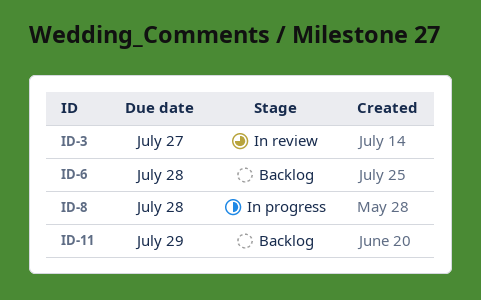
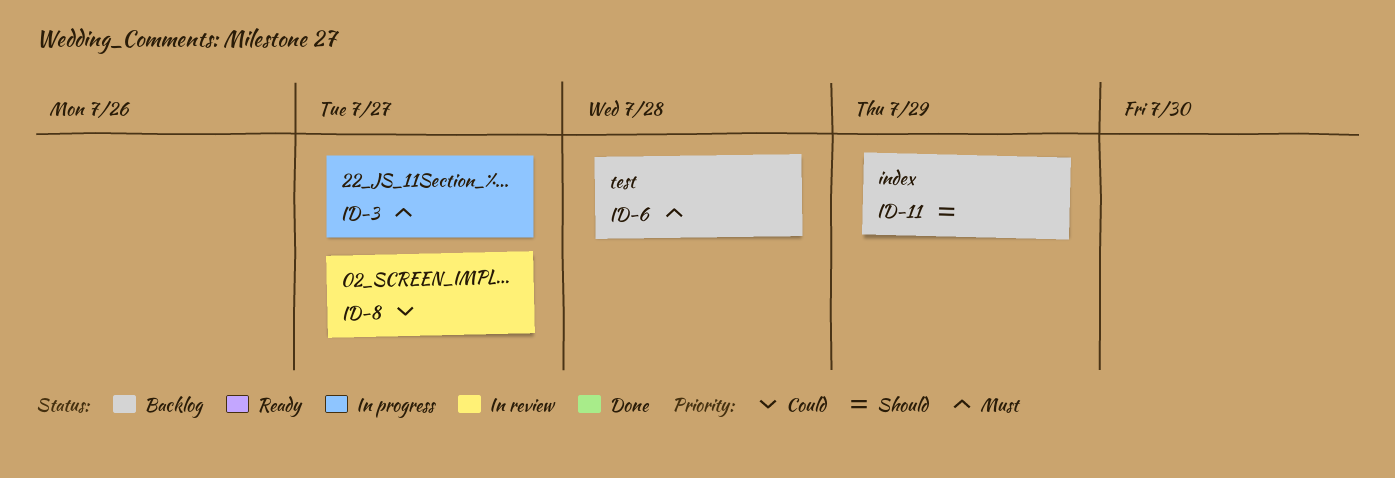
ID-3, status: In review -> In progress
ID-8, status: In progress -> In review
ID-8, due: Jul 28 -> Jul 27

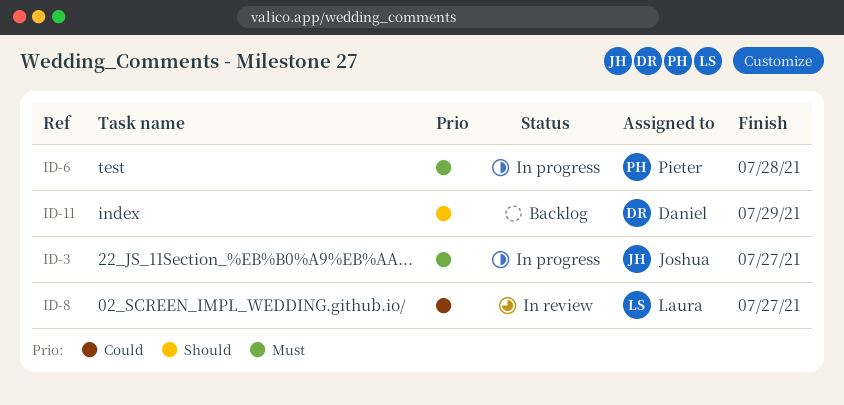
ID-6, status: Backlog -> In progress

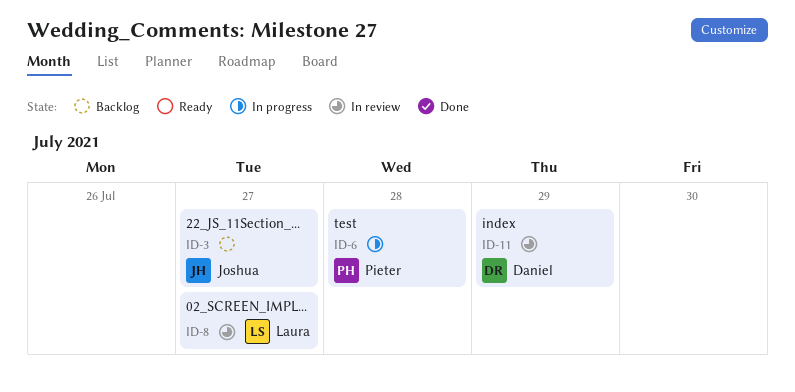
ID-3, status: In progress -> Backlog
ID-11, status: Backlog -> In review

